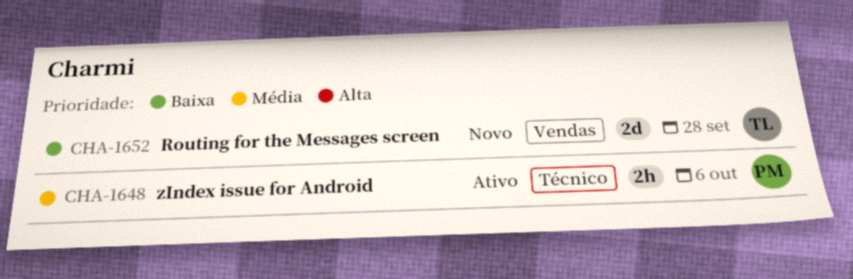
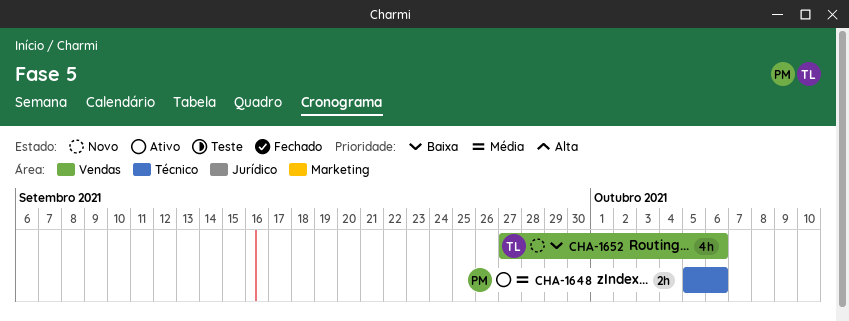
CHA-1652, estimate: 2d -> 4h
CHA-1652, due: Sep 28 -> Oct 6

